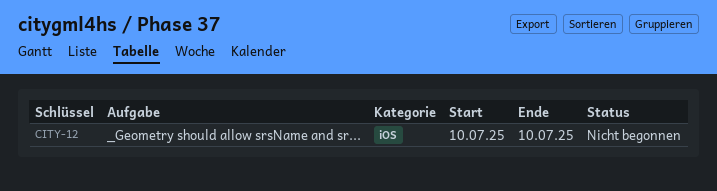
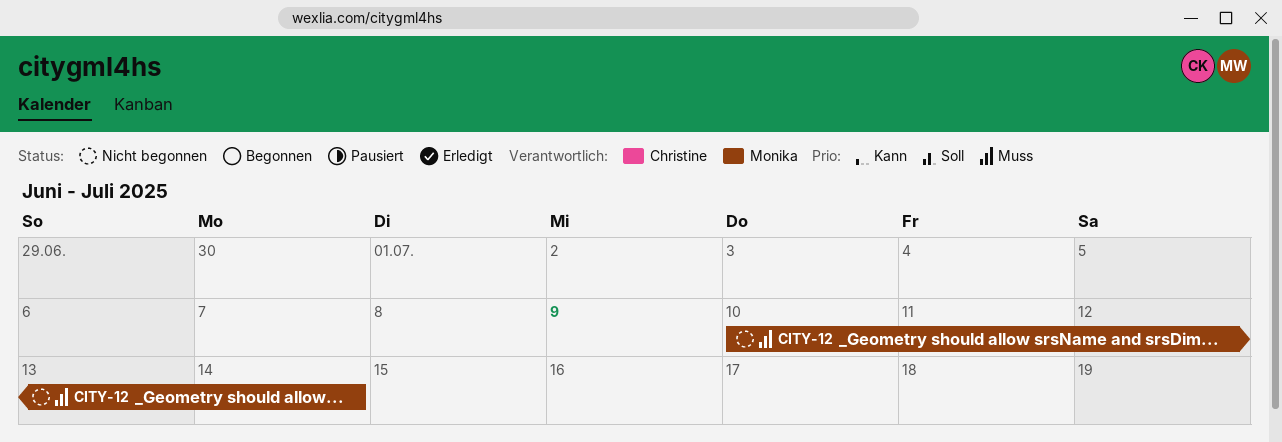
CITY-12, due: Jul 10 -> Jul 14

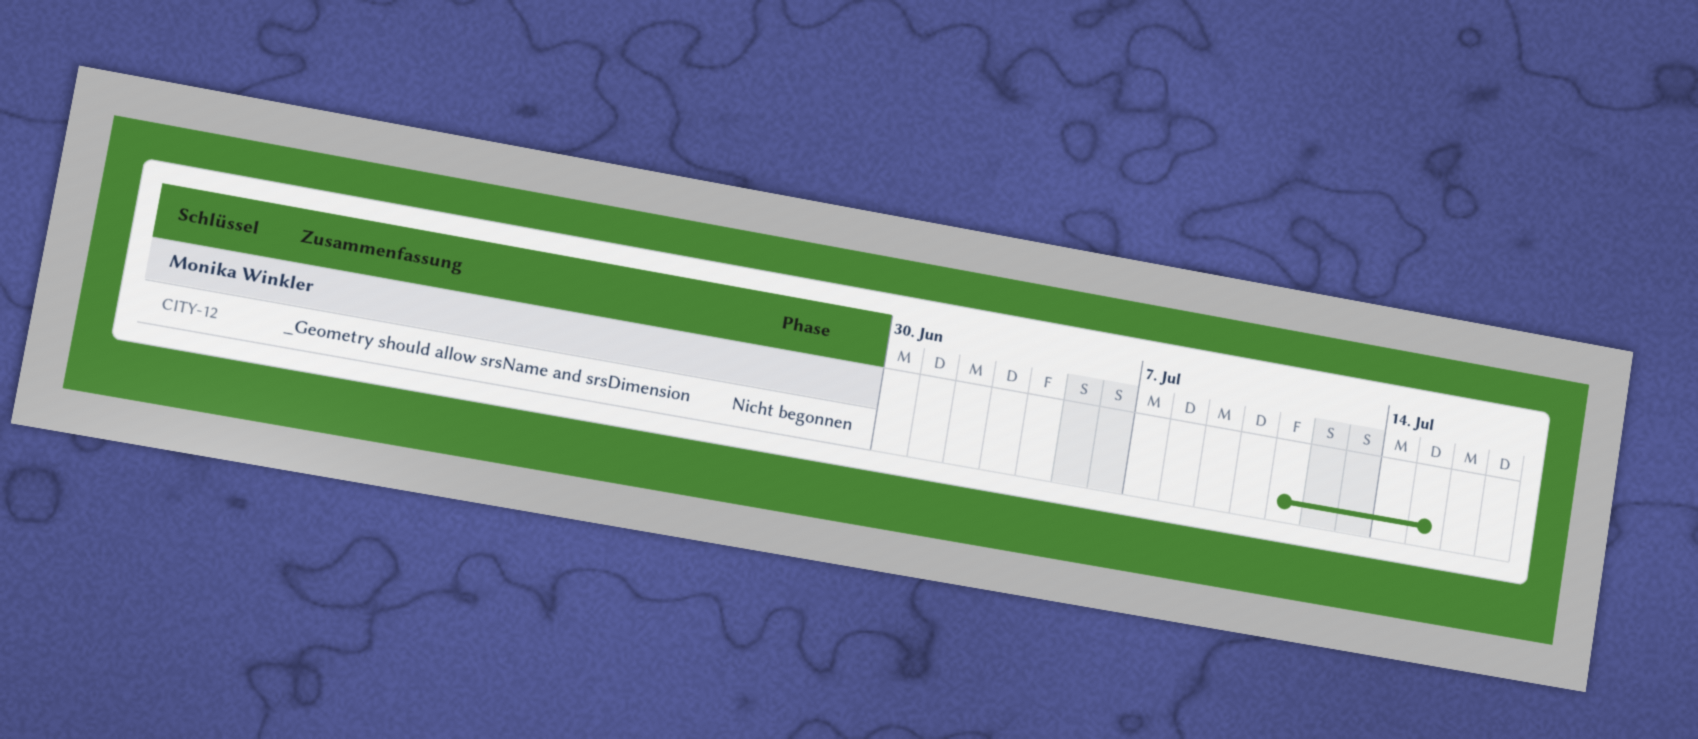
CITY-12, start: Jul 10 -> Jul 11
CITY-12, due: Jul 14 -> Jul 15

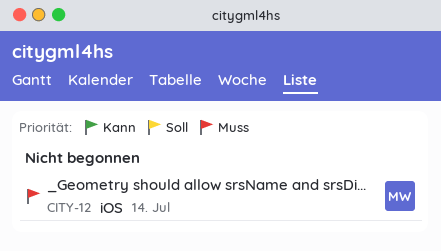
CITY-12, due: Jul 15 -> Jul 14

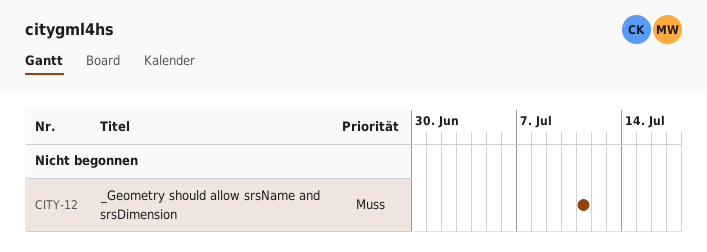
CITY-12, due: Jul 14 -> Jul 11

